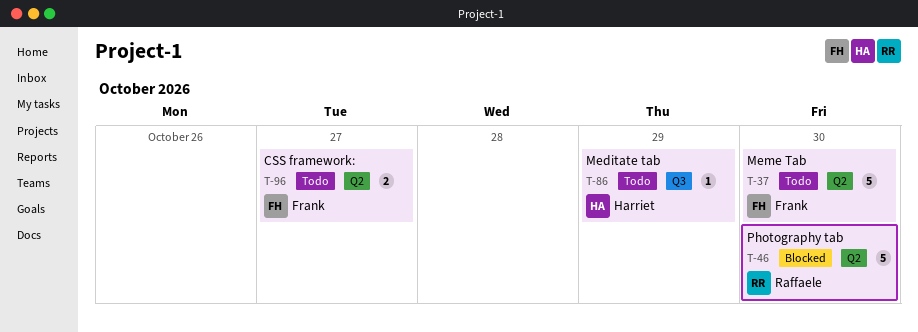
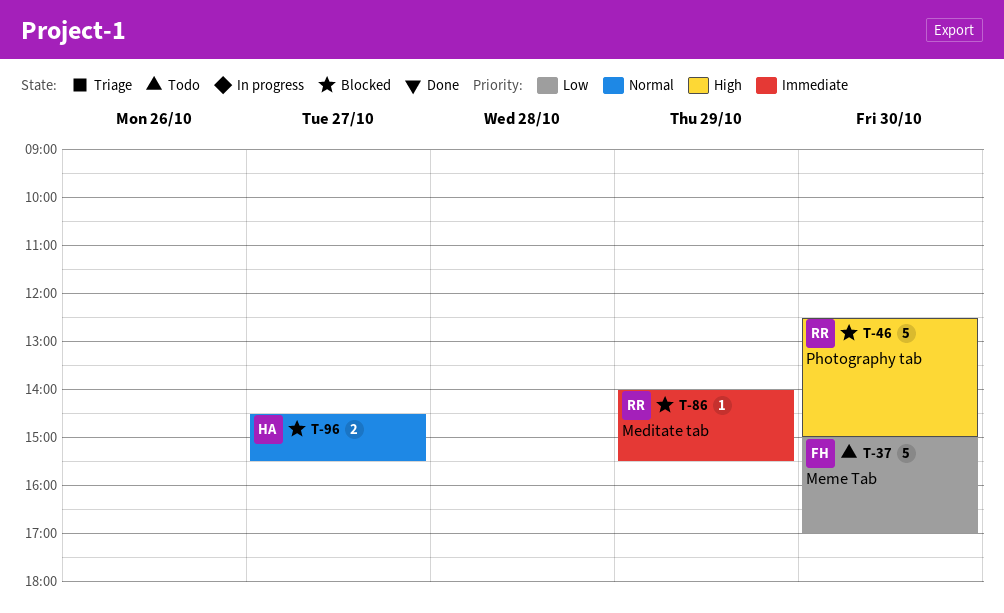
T-86, status: Todo -> Blocked
T-86, owner: Harriet -> Raffaele
T-96, status: Todo -> Blocked
T-96, owner: Frank -> Harriet

